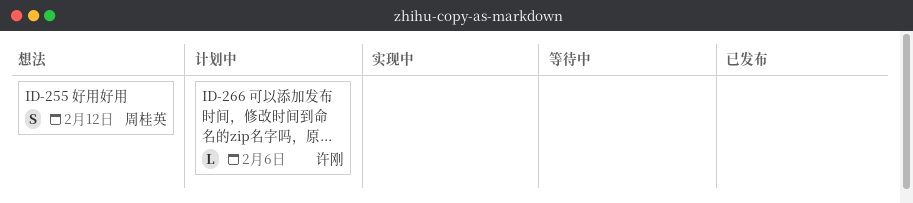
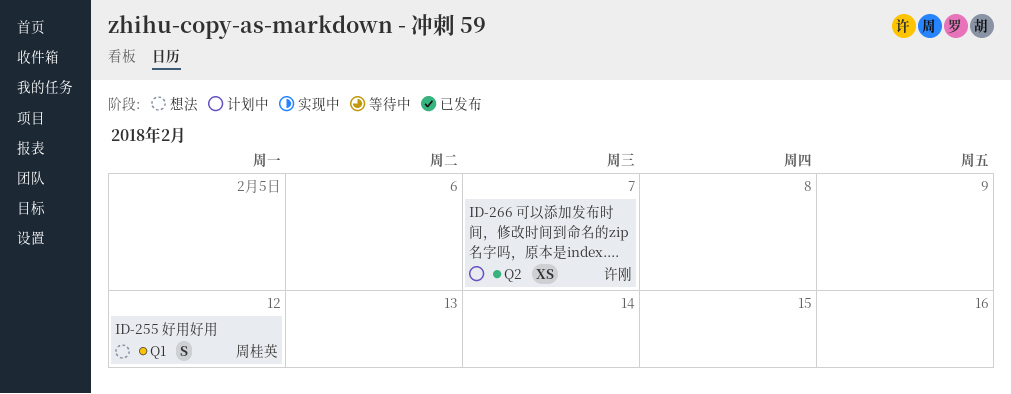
ID-266, estimate: L -> XS
ID-266, due: Feb 6 -> Feb 7

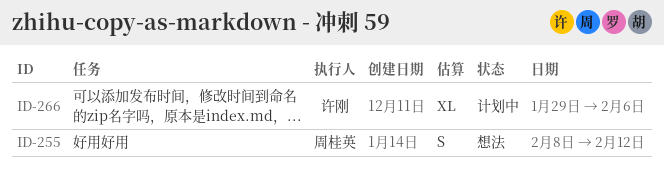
ID-266, estimate: XS -> XL
ID-266, due: Feb 7 -> Feb 6

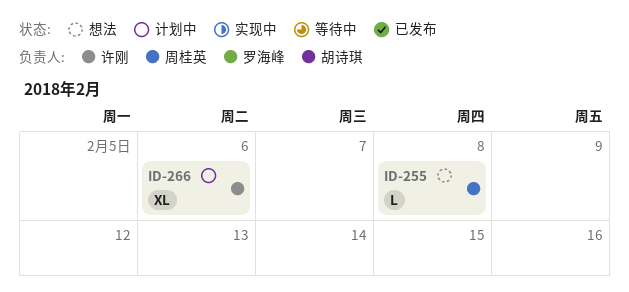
ID-255, estimate: S -> L
ID-255, due: Feb 12 -> Feb 8

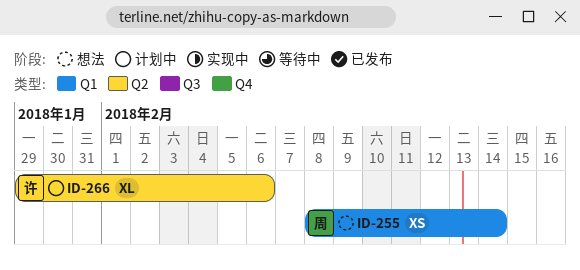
ID-255, estimate: L -> XS
ID-255, due: Feb 8 -> Feb 14

